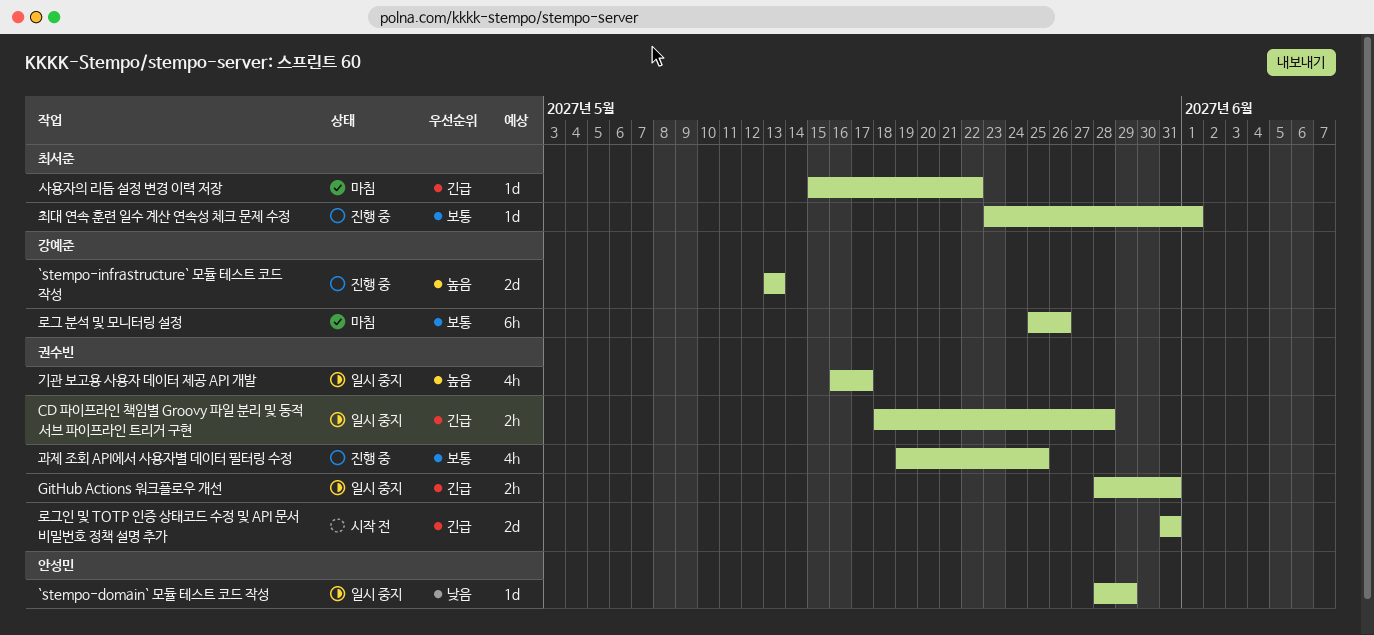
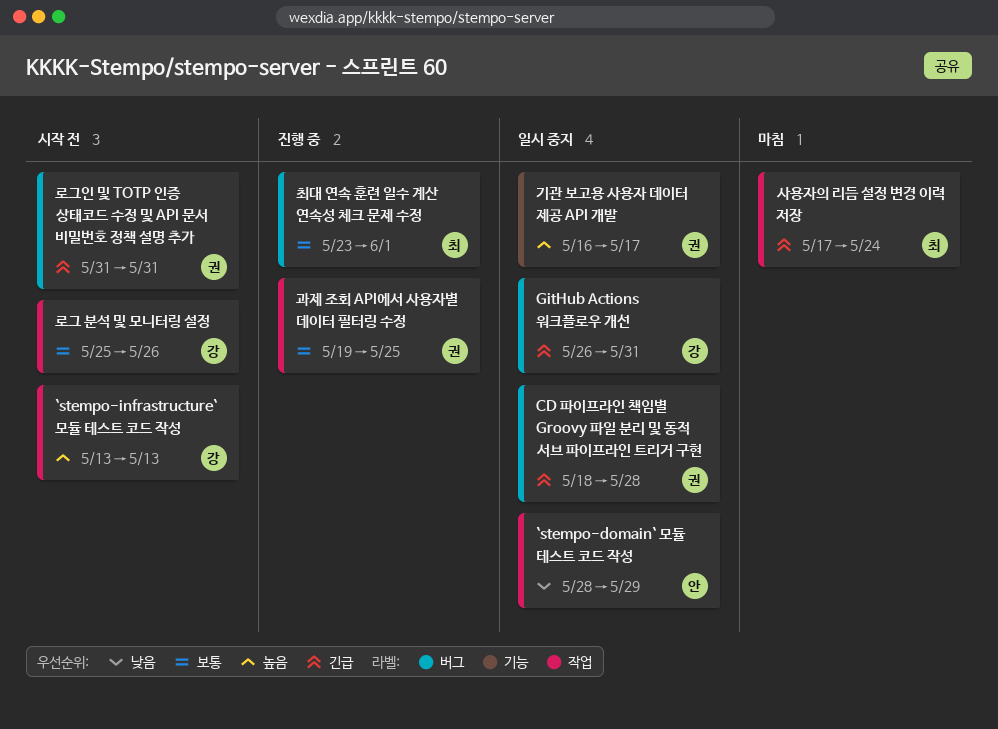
`stempo-infrastructure` 모듈 테스트 코드 작성, status: 진행 중 -> 시작 전
GitHub Actions 워크플로우 개선, owner: 권수빈 -> 강예준
GitHub Actions 워크플로우 개선, start: May 28 -> May 26
로그 분석 및 모니터링 설정, status: 마침 -> 시작 전
사용자의 리듬 설정 변경 이력 저장, start: May 15 -> May 17
사용자의 리듬 설정 변경 이력 저장, due: May 22 -> May 24

